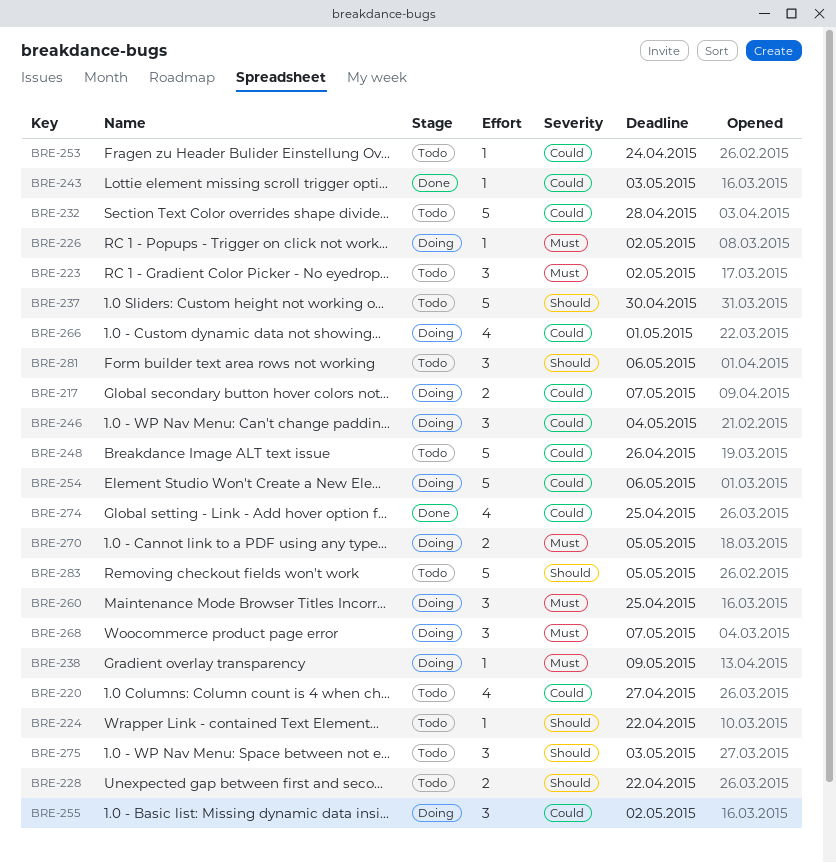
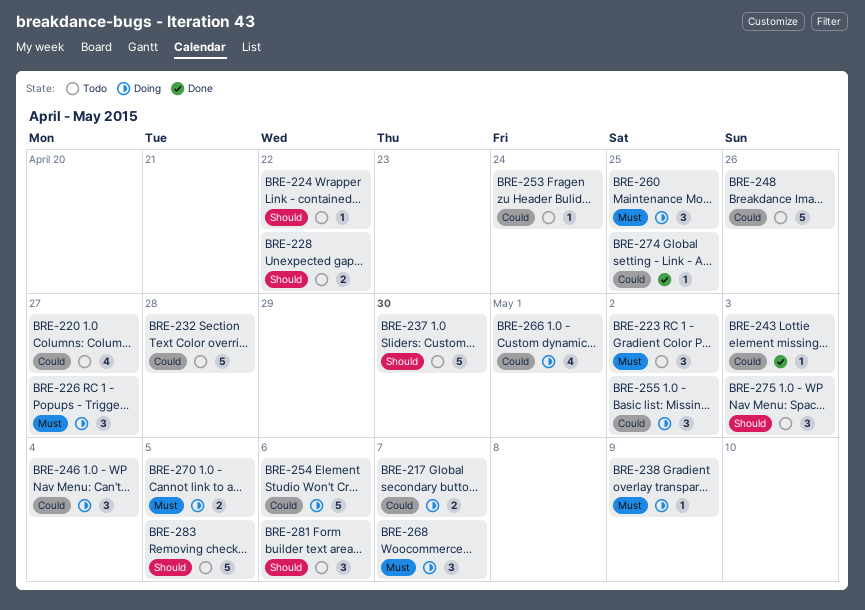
BRE-226, estimate: 1 -> 3
BRE-226, due: May 2 -> Apr 27
BRE-274, estimate: 4 -> 1

